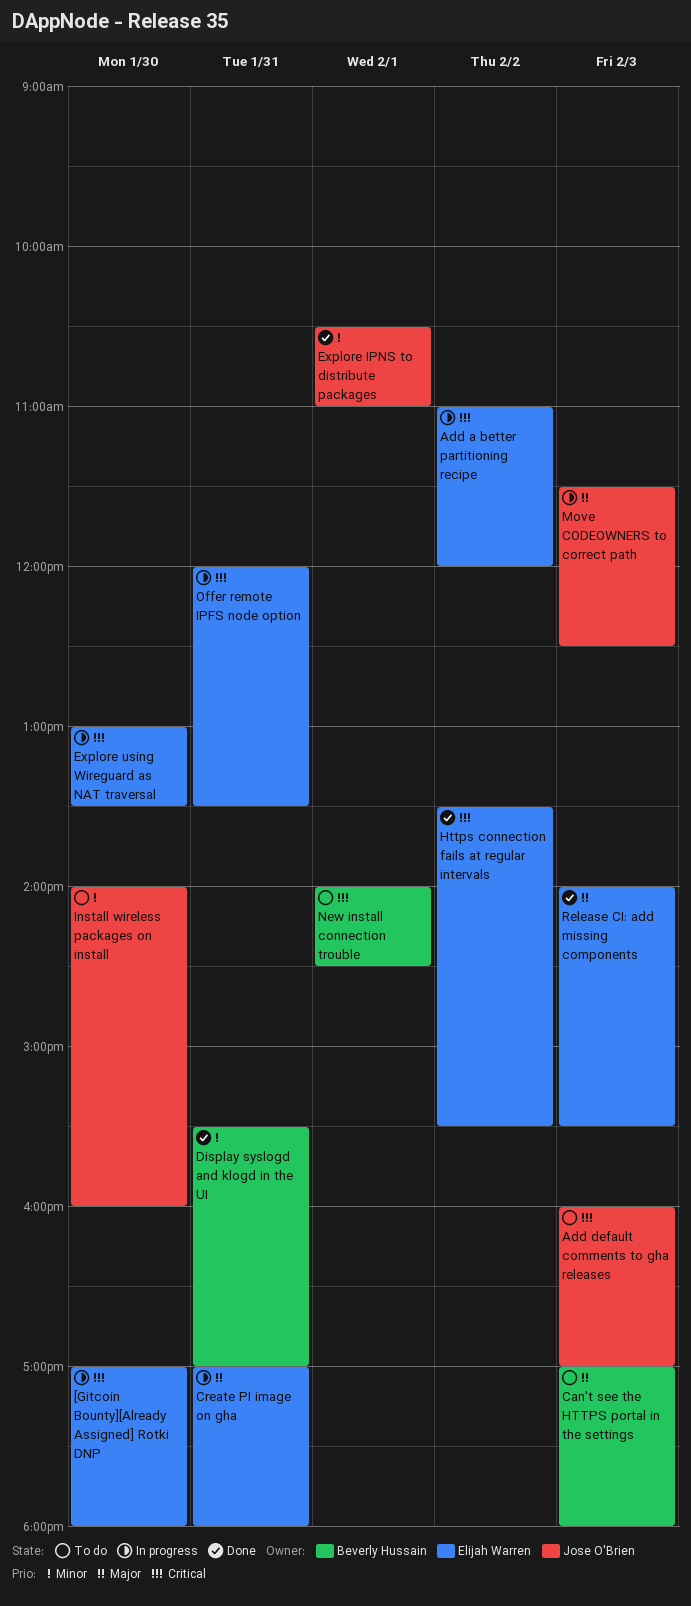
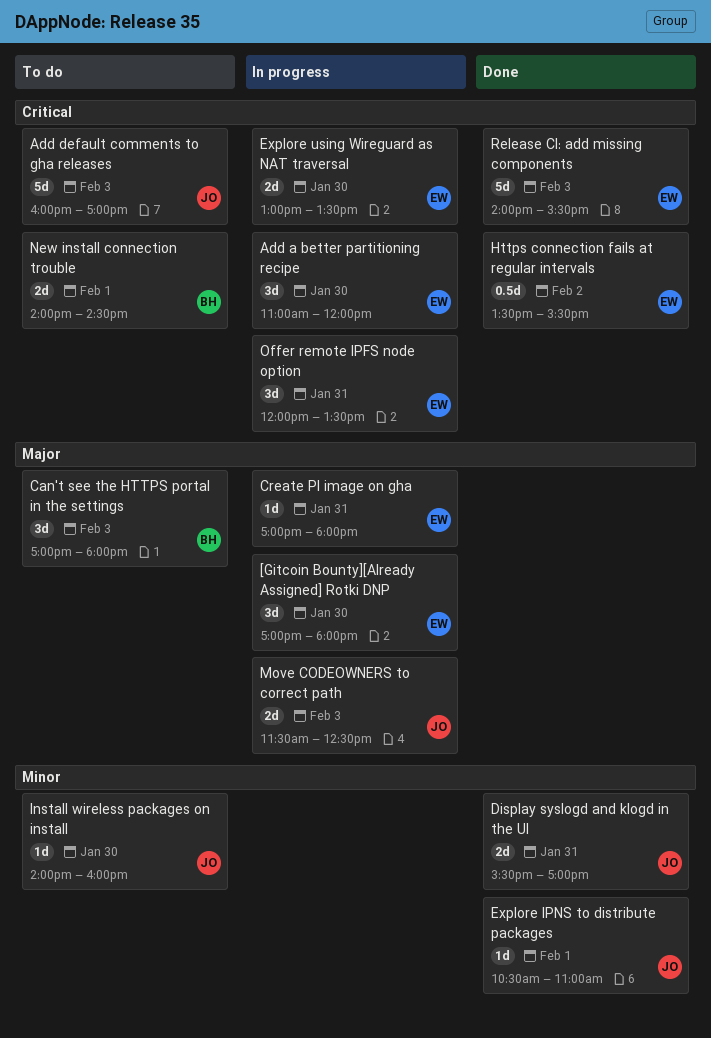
[Gitcoin Bounty][Already Assigned] Rotki DNP, priority: Critical -> Major
Add a better partitioning recipe, day: Feb 2 -> Jan 30
Display syslogd and klogd in the UI, owner: Beverly Hussain -> Jose O'Brien
Release CI: add missing components, priority: Major -> Critical

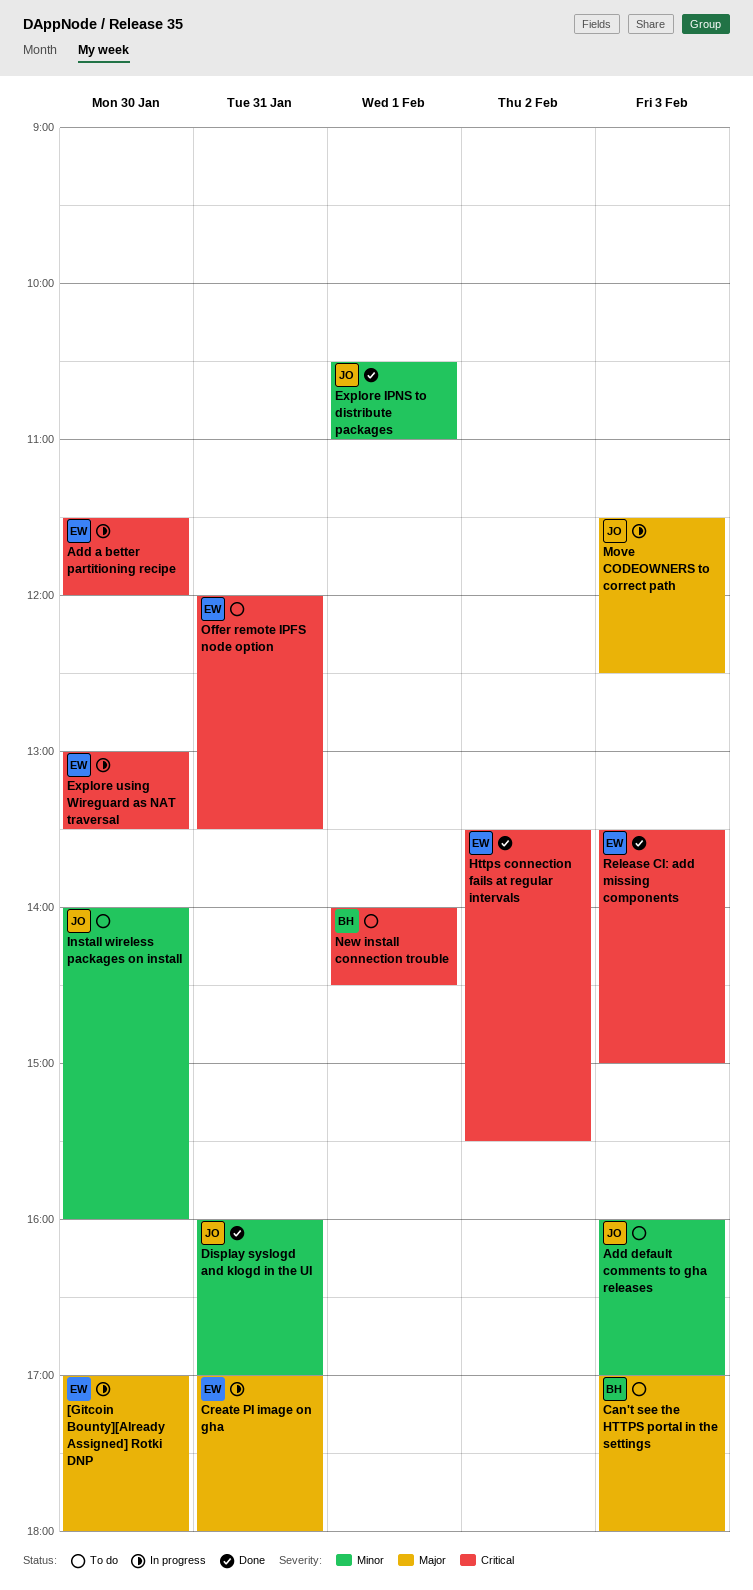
Add a better partitioning recipe, begins: 11:00 -> 11:30
Add default comments to gha releases, priority: Critical -> Minor
Display syslogd and klogd in the UI, begins: 15:30 -> 16:00
Offer remote IPFS node option, status: In progress -> To do
Release CI: add missing components, begins: 14:00 -> 13:30
Release CI: add missing components, ends: 15:30 -> 15:00

